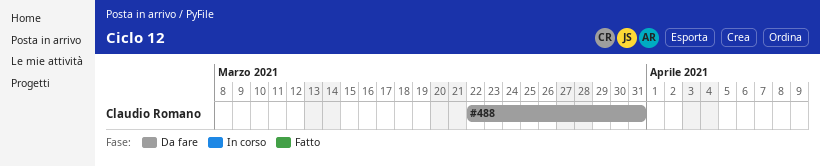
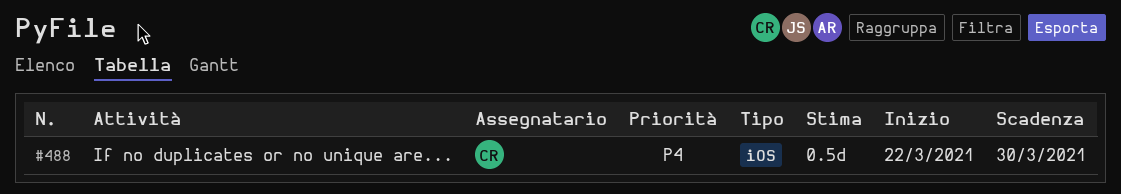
#488, due: Mar 31 -> Mar 30

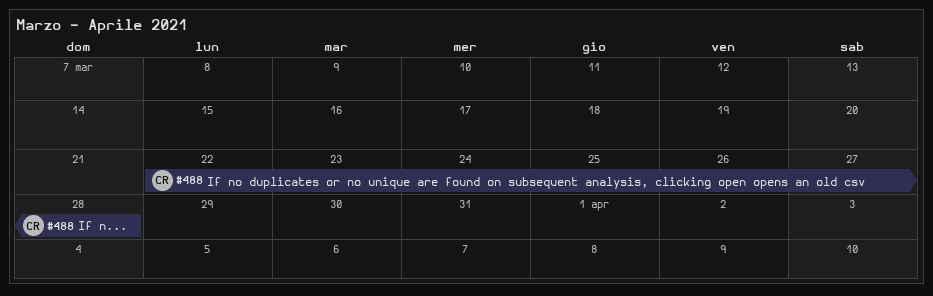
#488, due: Mar 30 -> Mar 28

